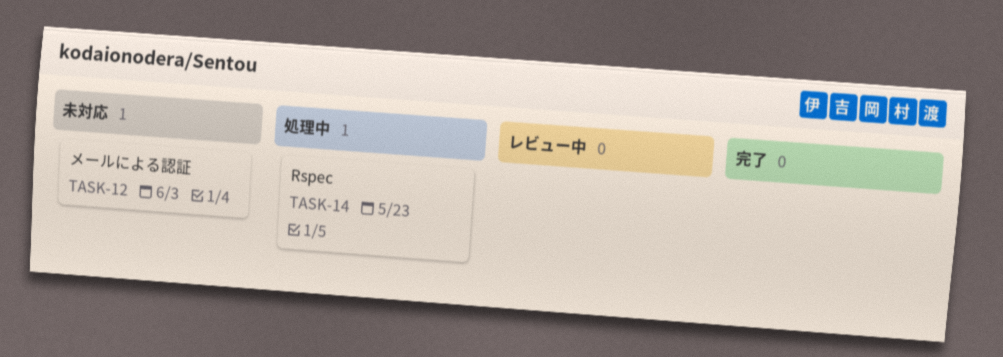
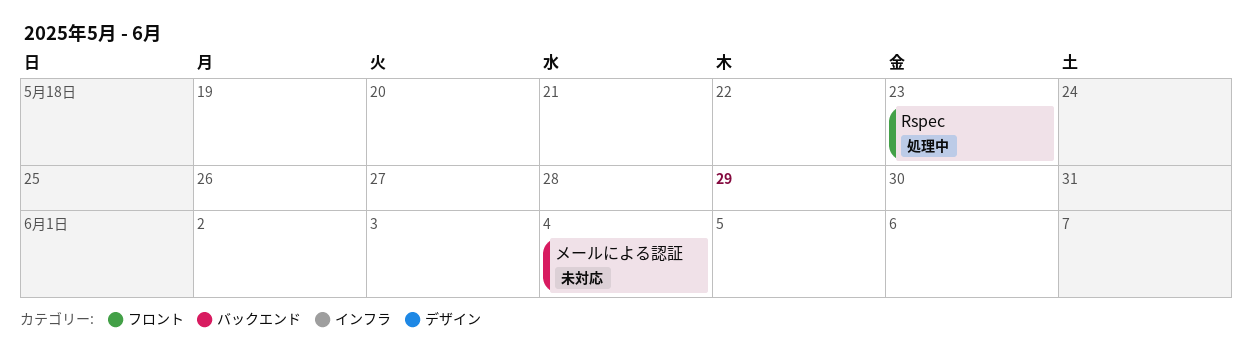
メールによる認証, due: Jun 3 -> Jun 4

